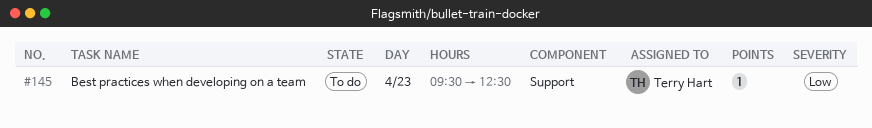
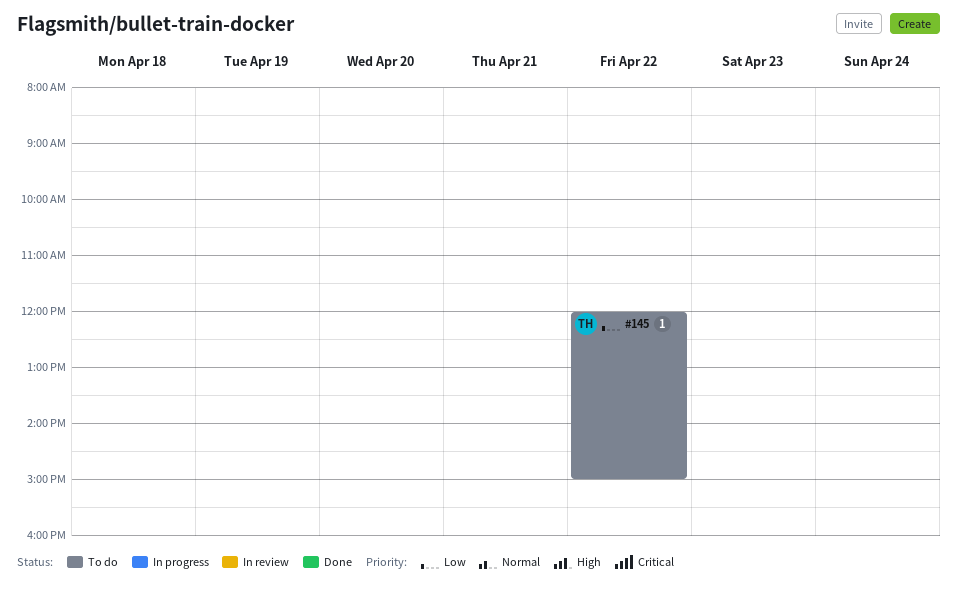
#145, day: Apr 23 -> Apr 22
#145, begins: 09:30 -> 12:00
#145, ends: 12:30 -> 15:00

